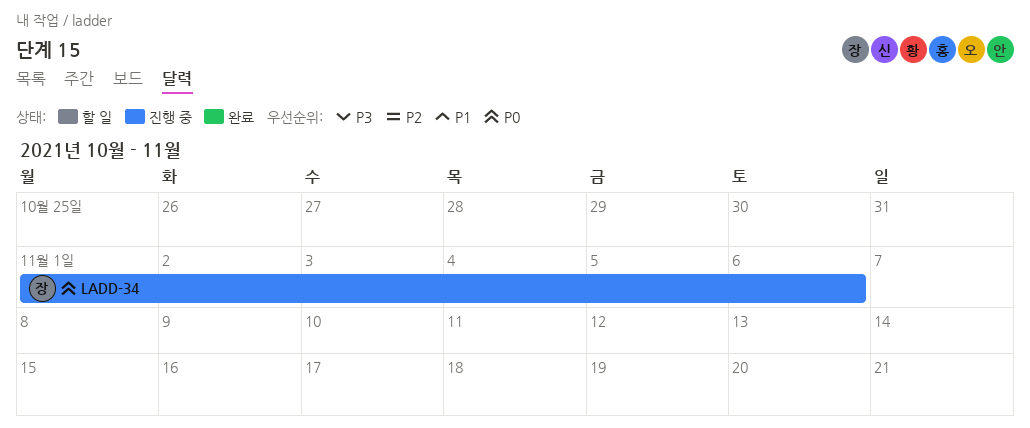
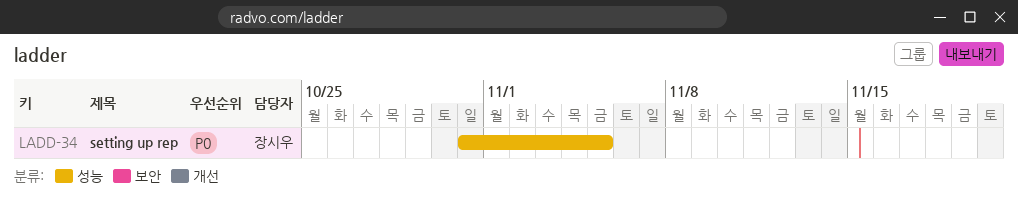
LADD-34, start: Nov 1 -> Oct 31
LADD-34, due: Nov 6 -> Nov 5

